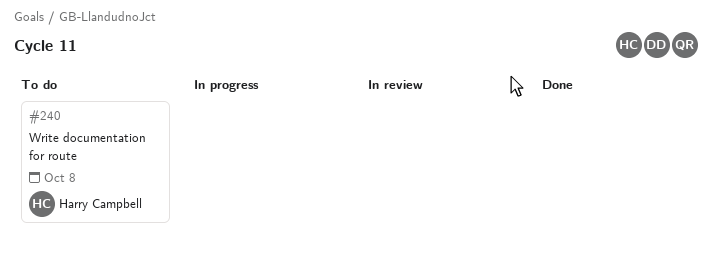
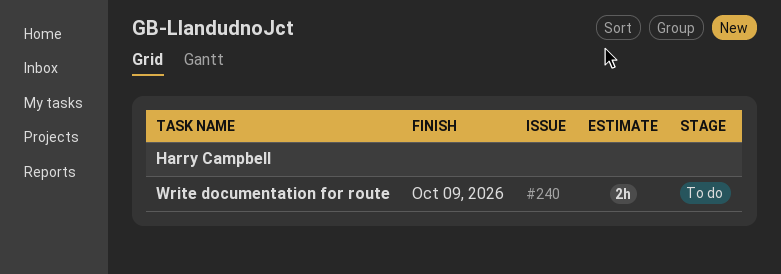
#240, due: Oct 8 -> Oct 9

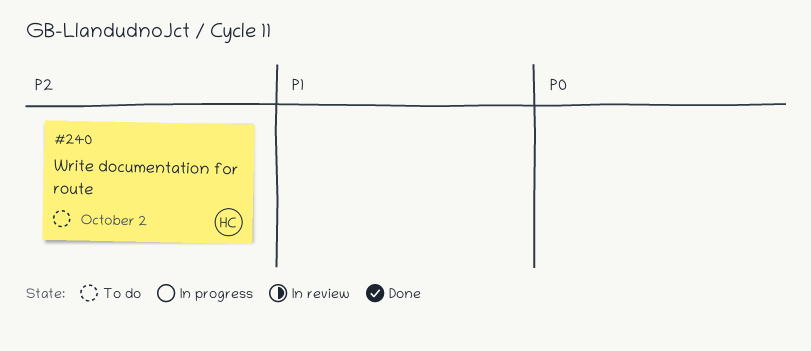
#240, due: Oct 9 -> Oct 2

